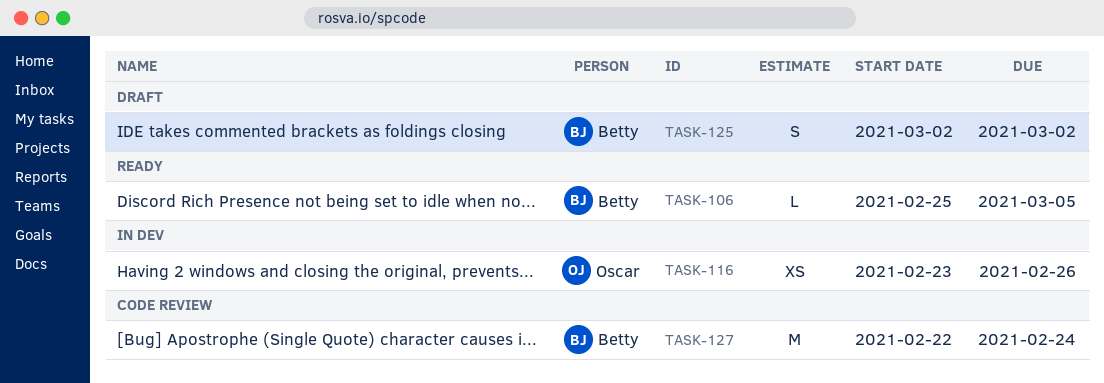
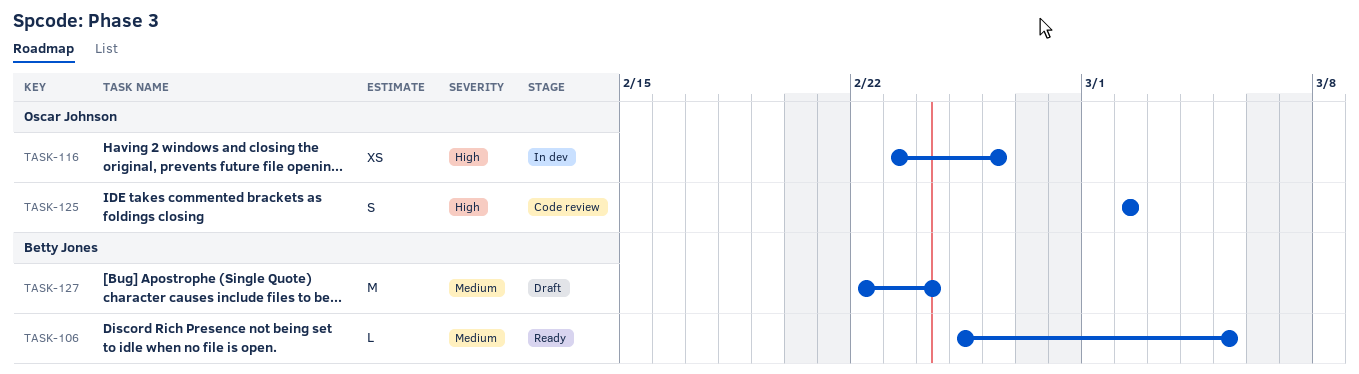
TASK-125, status: Draft -> Code review
TASK-125, owner: Betty Jones -> Oscar Johnson
TASK-127, status: Code review -> Draft

